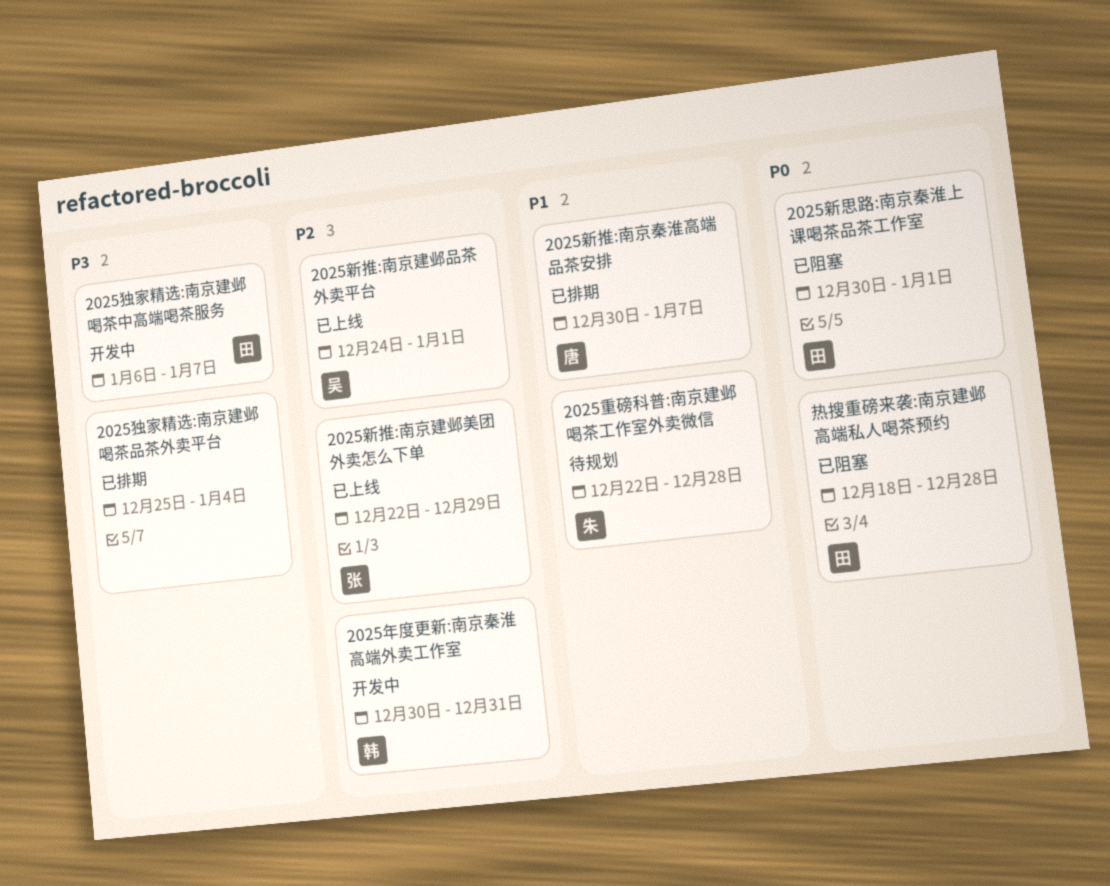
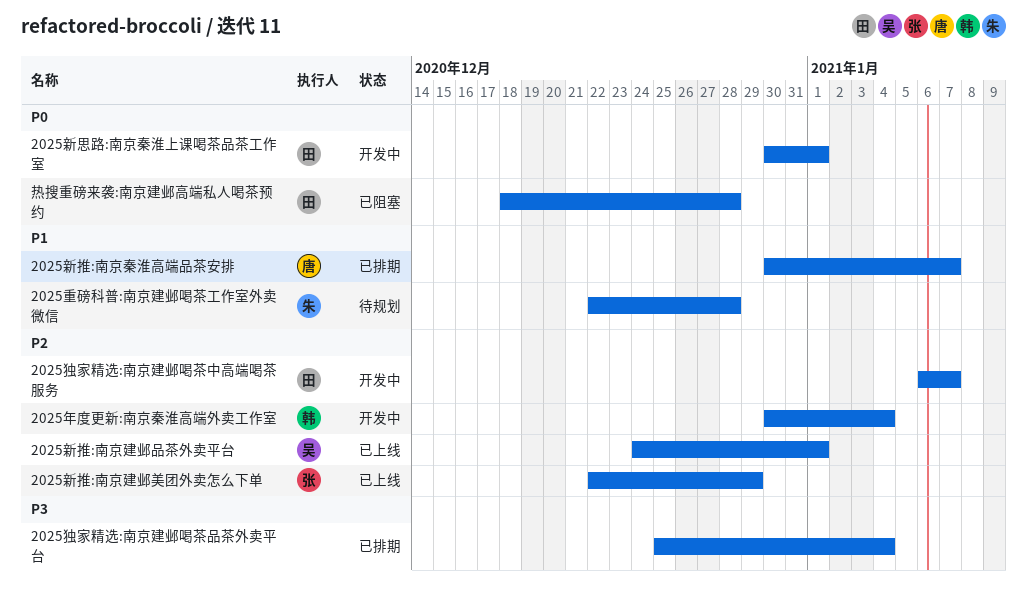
2025年度更新:南京秦淮高端外卖工作室, due: Dec 31 -> Jan 4
2025新思路:南京秦淮上课喝茶品茶工作室, status: 已阻塞 -> 开发中
2025独家精选:南京建邺喝茶中高端喝茶服务, priority: P3 -> P2

